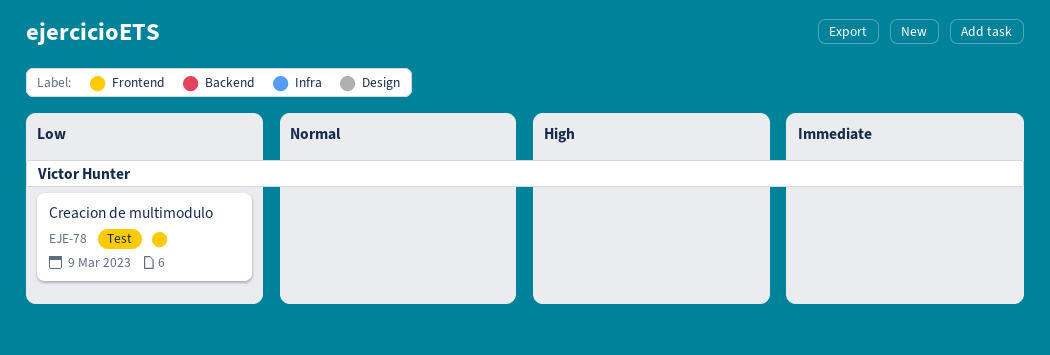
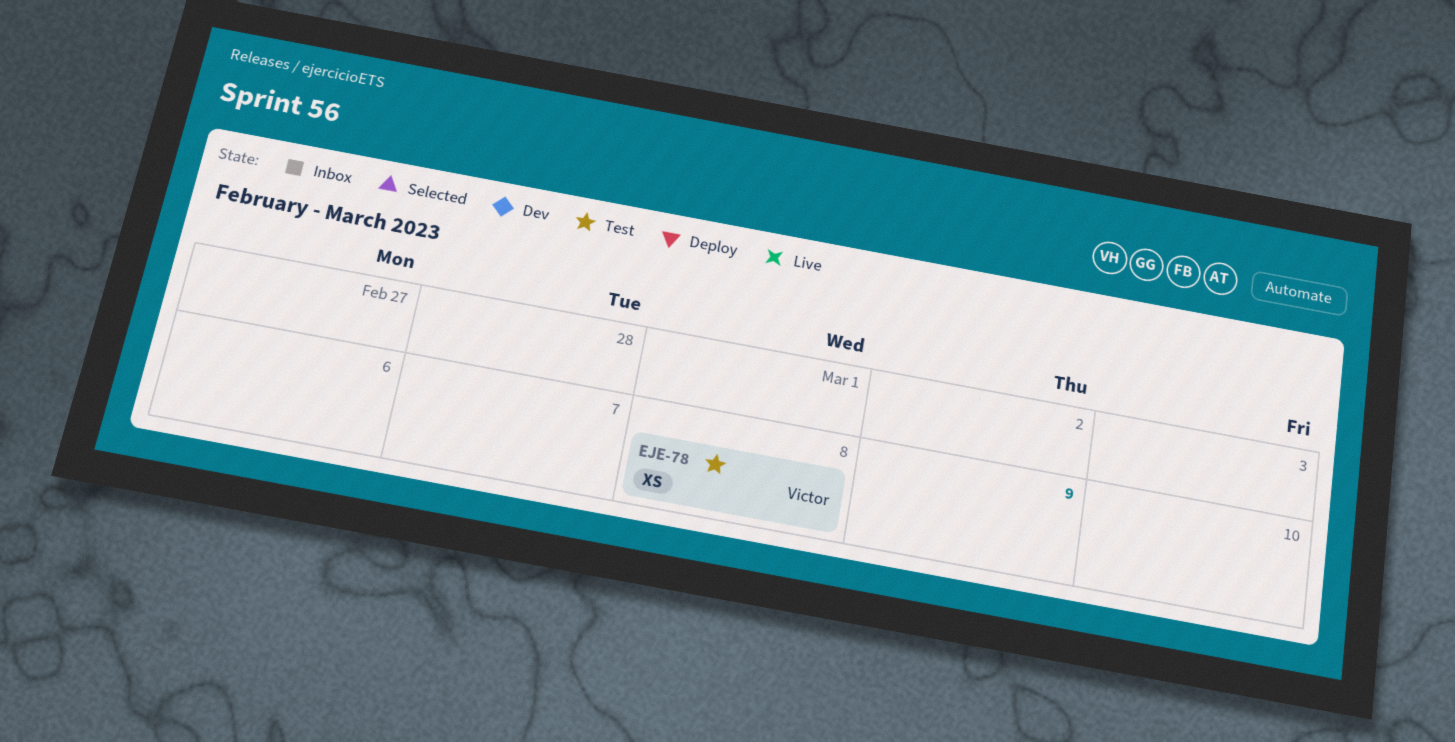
EJE-78, due: Mar 9 -> Mar 8

